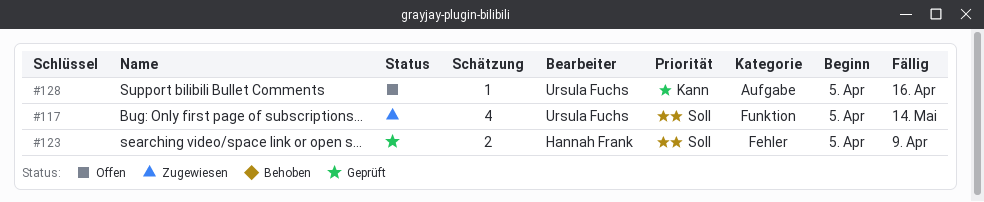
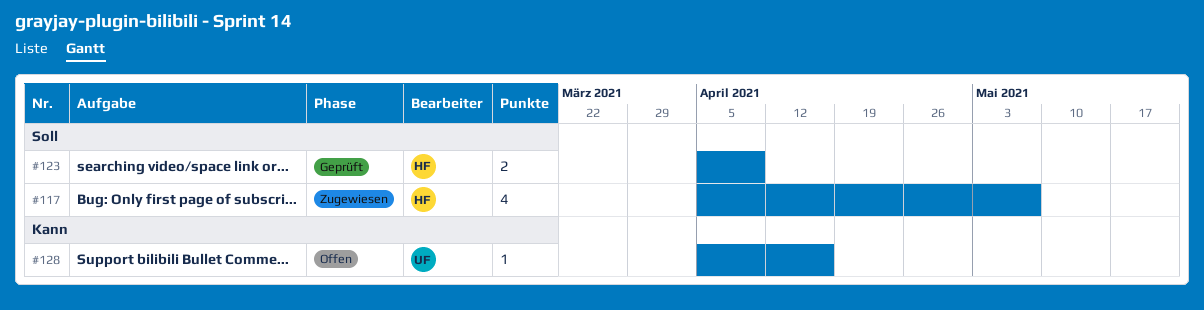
#117, owner: Ursula Fuchs -> Hannah Frank
#117, due: May 14 -> May 7

